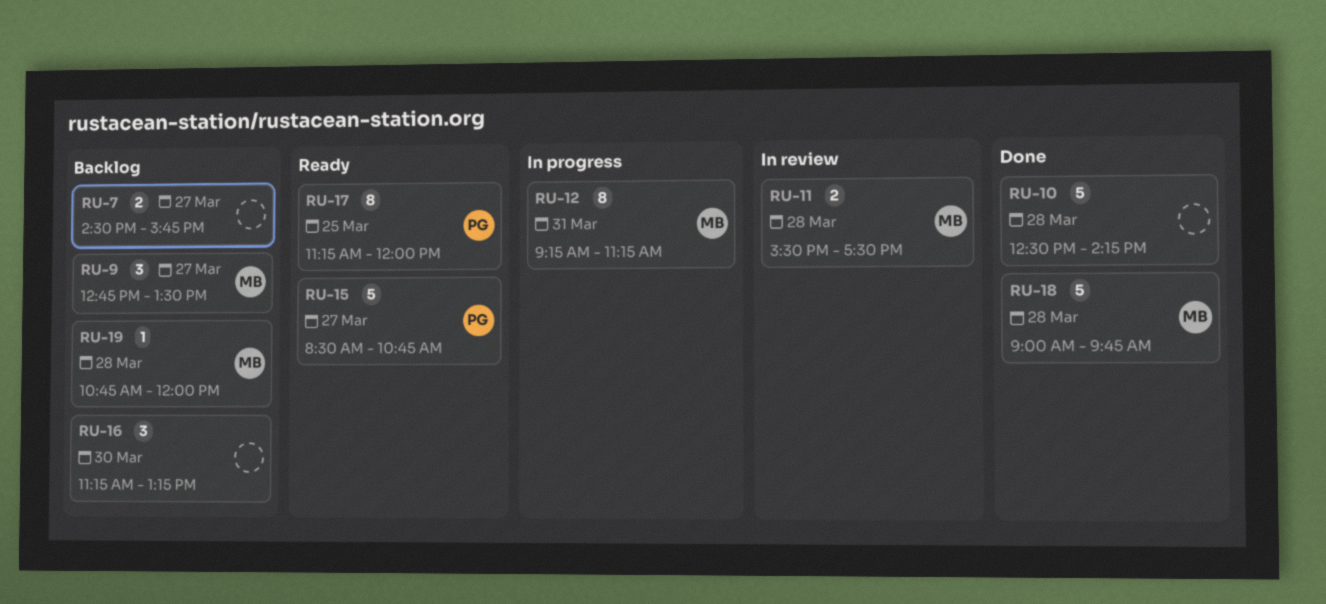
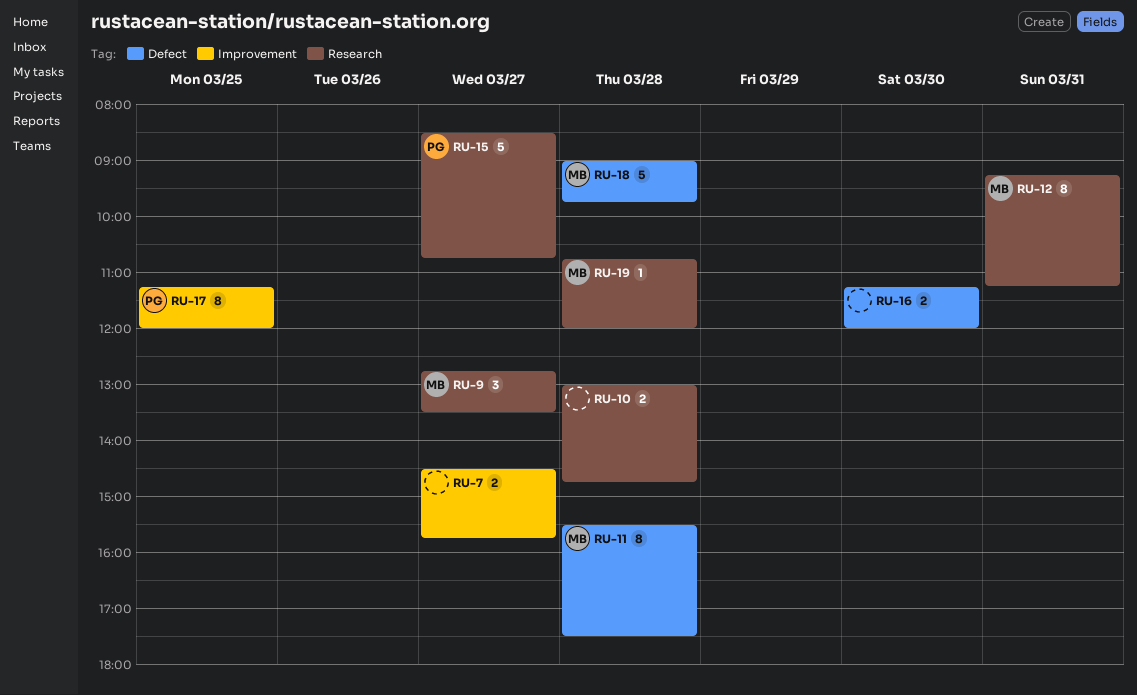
RU-10, estimate: 5 -> 2
RU-10, begins: 12:30 -> 13:00
RU-10, ends: 14:15 -> 14:45
RU-11, estimate: 2 -> 8
RU-16, estimate: 3 -> 2
RU-16, ends: 13:15 -> 12:00

